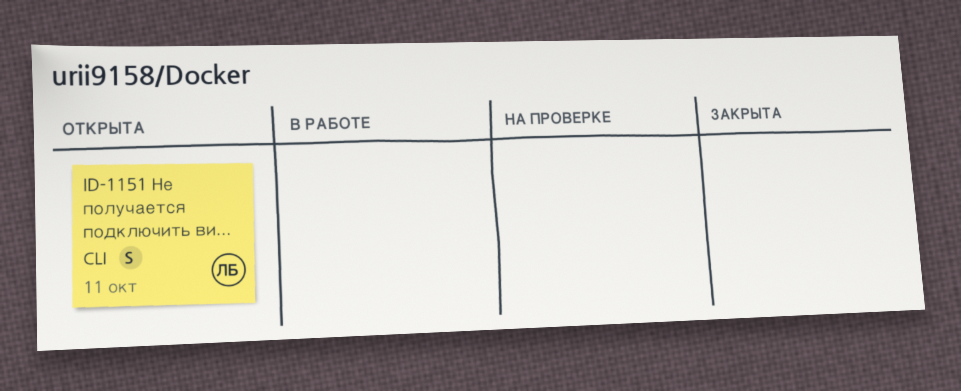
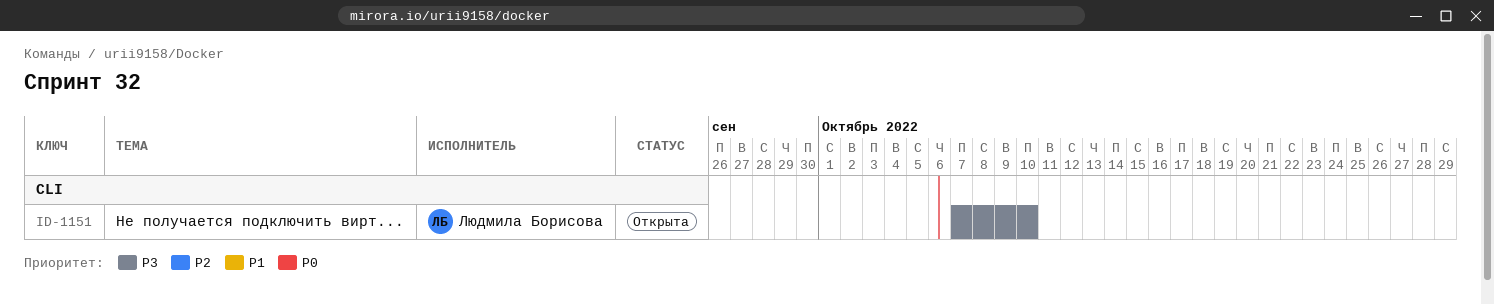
ID-1151, due: Oct 11 -> Oct 10

